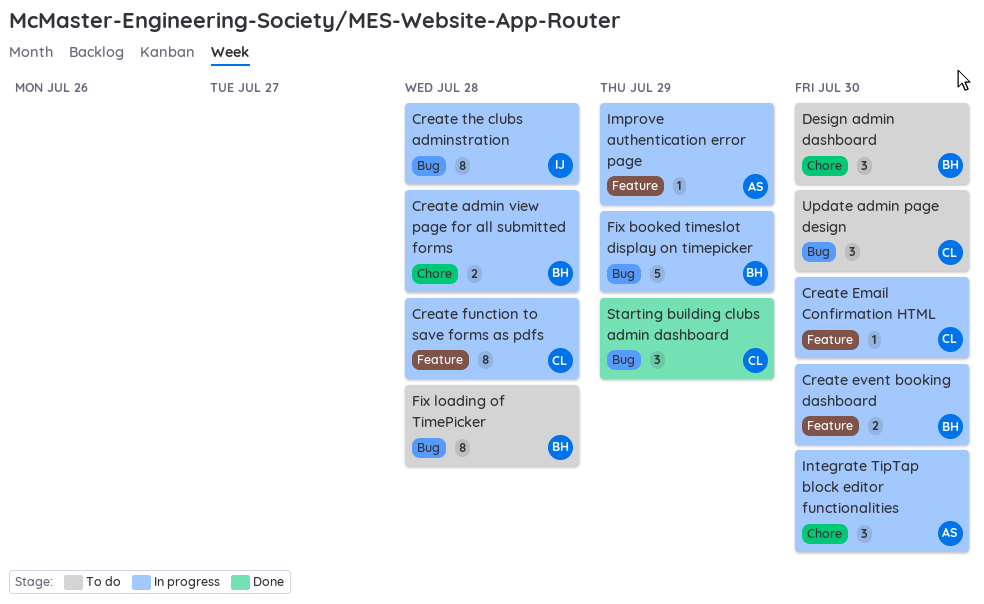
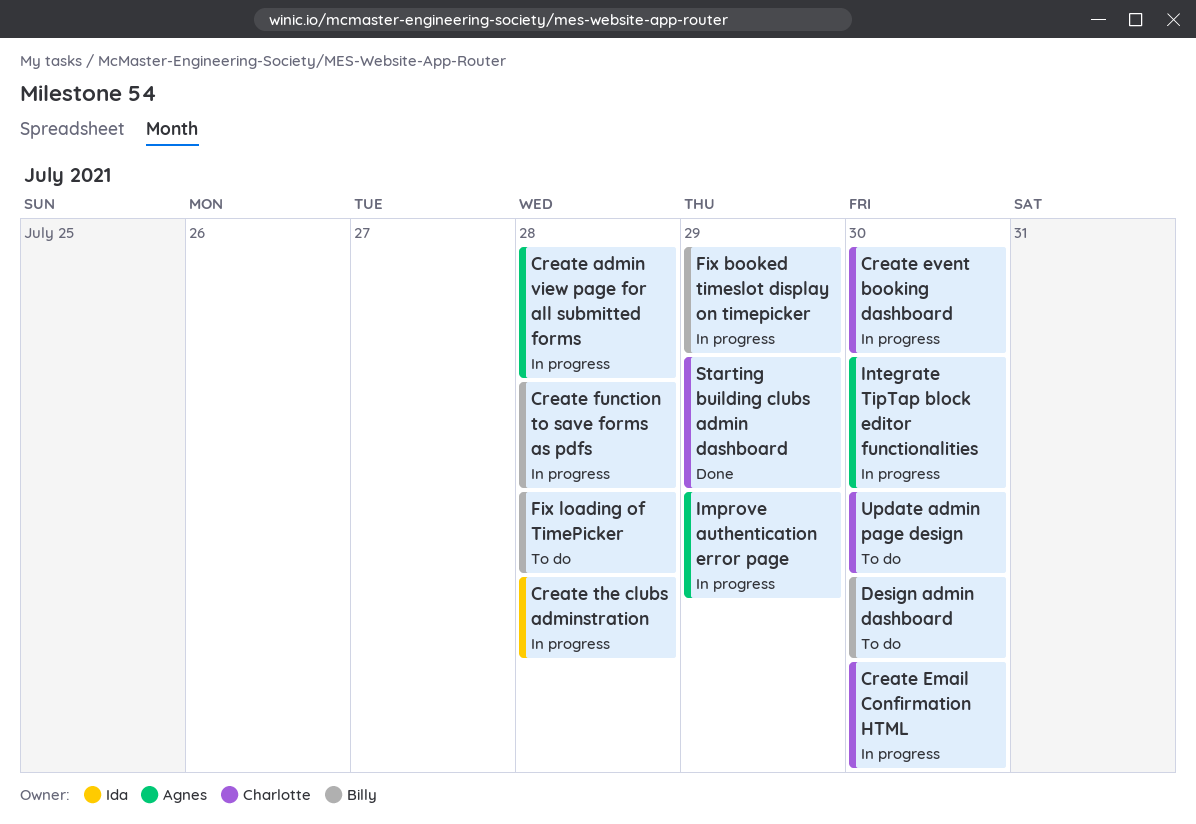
Create admin view page for all submitted forms, owner: Billy -> Agnes
Create event booking dashboard, owner: Billy -> Charlotte
Create function to save forms as pdfs, owner: Charlotte -> Billy

